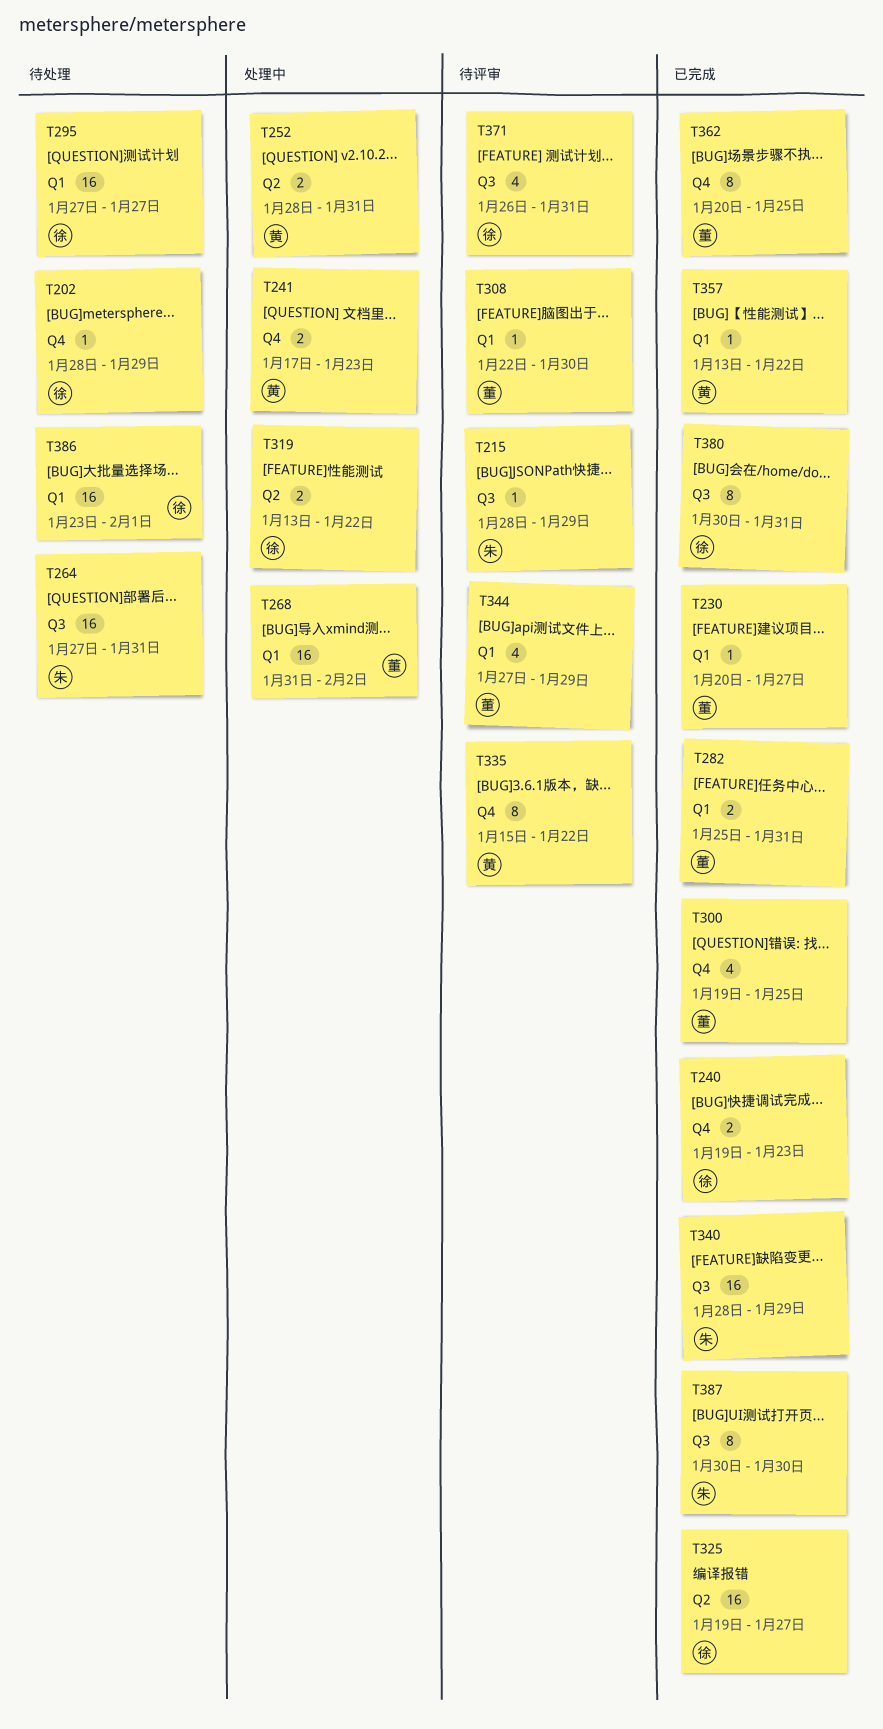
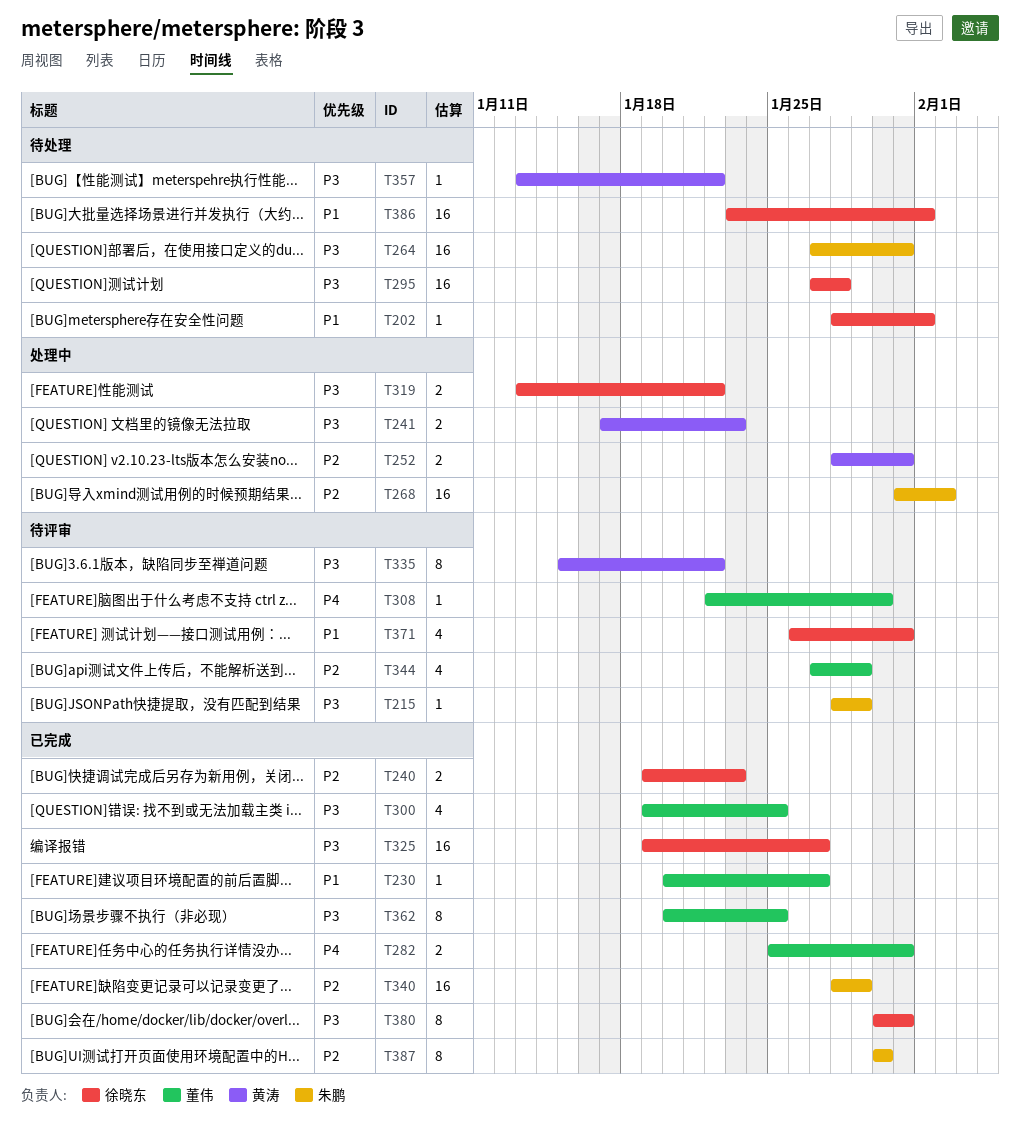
T202, due: Jan 29 -> Feb 1
T268, owner: 董伟 -> 朱鹏
T295, due: Jan 27 -> Jan 28
T357, status: 已完成 -> 待处理

